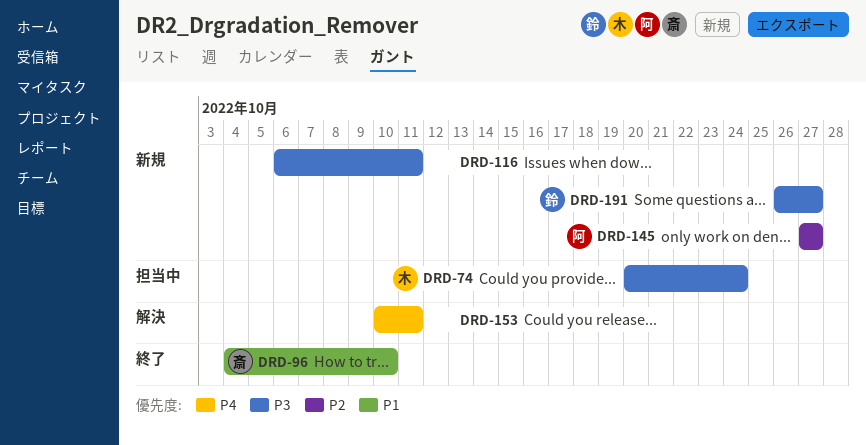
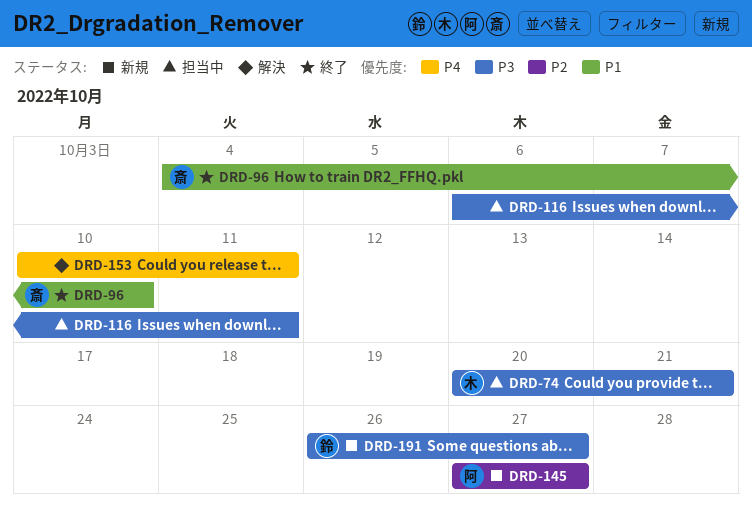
DRD-74, due: Oct 24 -> Oct 21
DRD-116, status: 新規 -> 担当中

